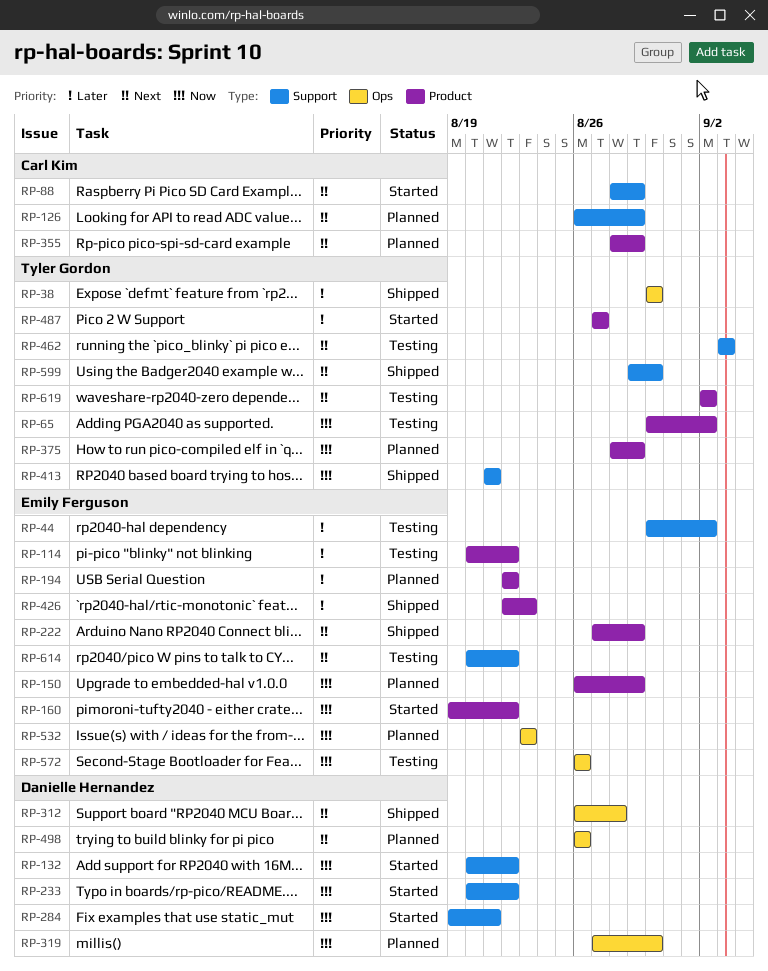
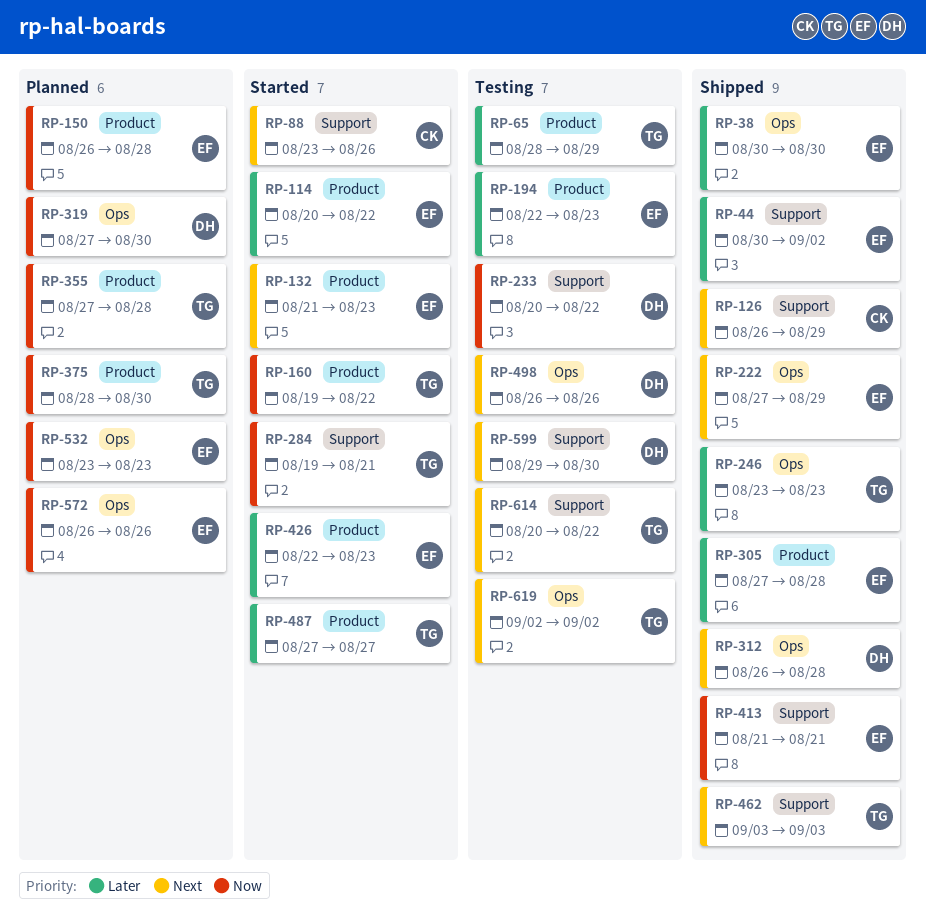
RP-38, owner: Tyler Gordon -> Emily Ferguson
RP-44, status: Testing -> Shipped
RP-65, priority: Now -> Later
RP-65, start: Aug 30 -> Aug 28
RP-65, due: Sep 2 -> Aug 29
RP-88, start: Aug 28 -> Aug 23
RP-88, due: Aug 29 -> Aug 26
RP-114, status: Testing -> Started
RP-126, status: Planned -> Shipped
RP-132, owner: Danielle Hernandez -> Emily Ferguson
RP-132, priority: Now -> Next
RP-132, label: Support -> Product
RP-132, start: Aug 20 -> Aug 21
RP-132, due: Aug 22 -> Aug 23
RP-150, due: Aug 29 -> Aug 28
RP-160, owner: Emily Ferguson -> Tyler Gordon
RP-194, status: Planned -> Testing
RP-194, due: Aug 22 -> Aug 23
RP-222, label: Product -> Ops
RP-233, status: Started -> Testing
RP-246: none -> present
RP-284, owner: Danielle Hernandez -> Tyler Gordon
RP-305: none -> present
RP-355, owner: Carl Kim -> Tyler Gordon
RP-355, priority: Next -> Now
RP-355, start: Aug 28 -> Aug 27
RP-355, due: Aug 29 -> Aug 28
RP-375, due: Aug 29 -> Aug 30
RP-413, owner: Tyler Gordon -> Emily Ferguson
RP-426, status: Shipped -> Started
RP-462, status: Testing -> Shipped
RP-498, status: Planned -> Testing
RP-572, status: Testing -> Planned
RP-599, status: Shipped -> Testing
RP-599, owner: Tyler Gordon -> Danielle Hernandez
RP-614, owner: Emily Ferguson -> Tyler Gordon
RP-619, label: Product -> Ops

